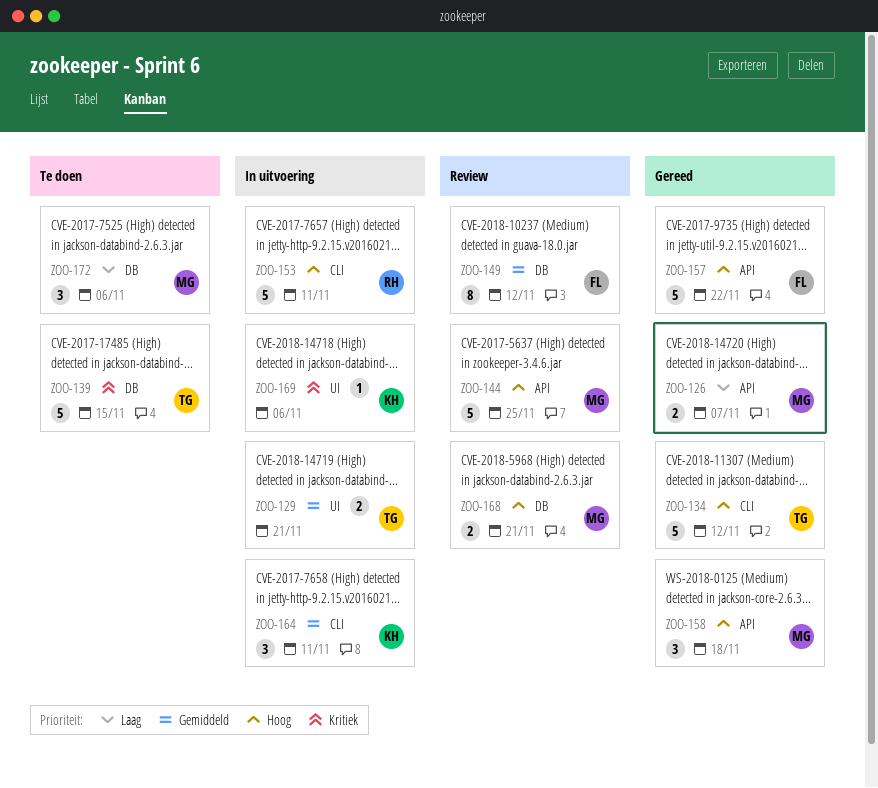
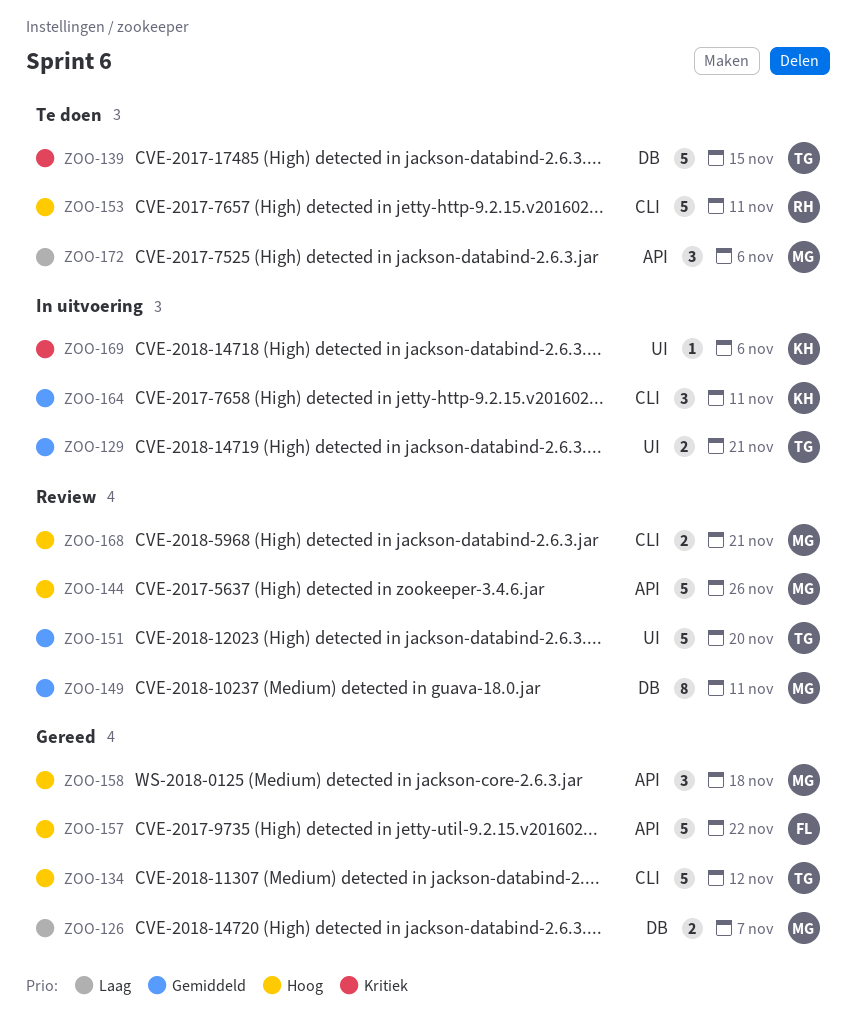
ZOO-126, label: API -> DB
ZOO-144, due: Nov 25 -> Nov 26
ZOO-149, owner: FL -> MG
ZOO-149, due: Nov 12 -> Nov 11
ZOO-151: none -> present
ZOO-153, status: In uitvoering -> Te doen
ZOO-168, label: DB -> CLI
ZOO-172, label: DB -> API

